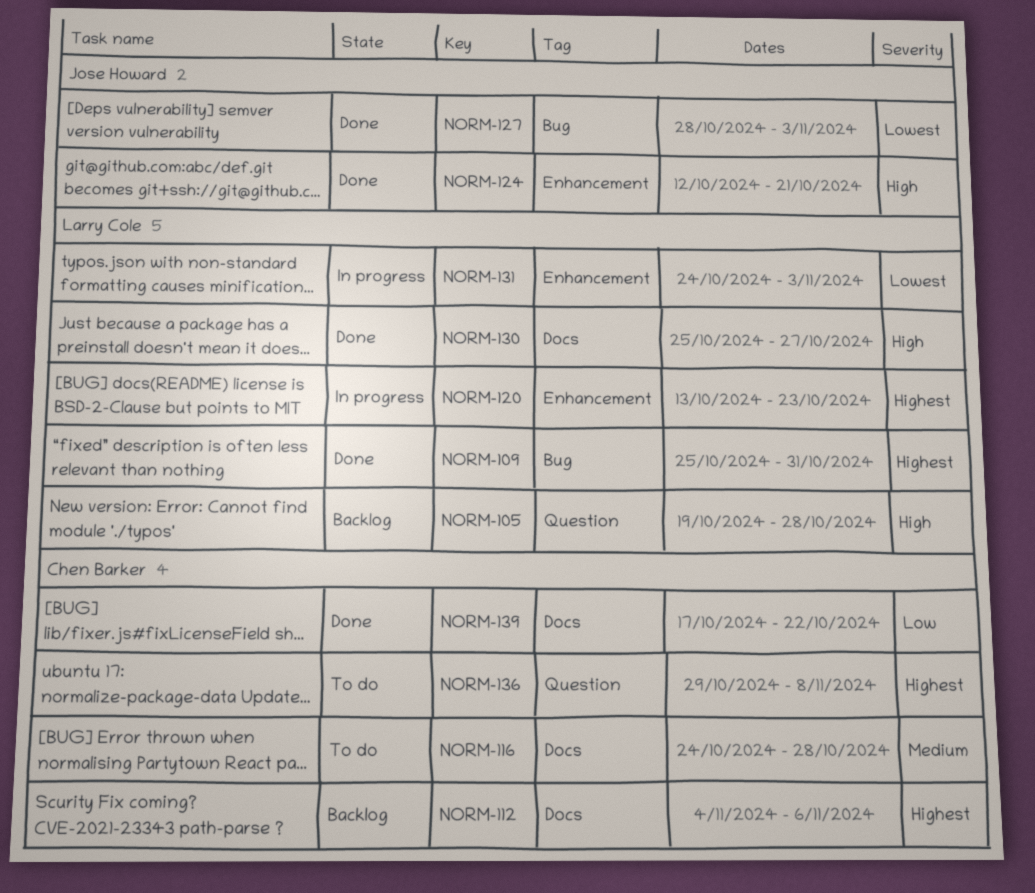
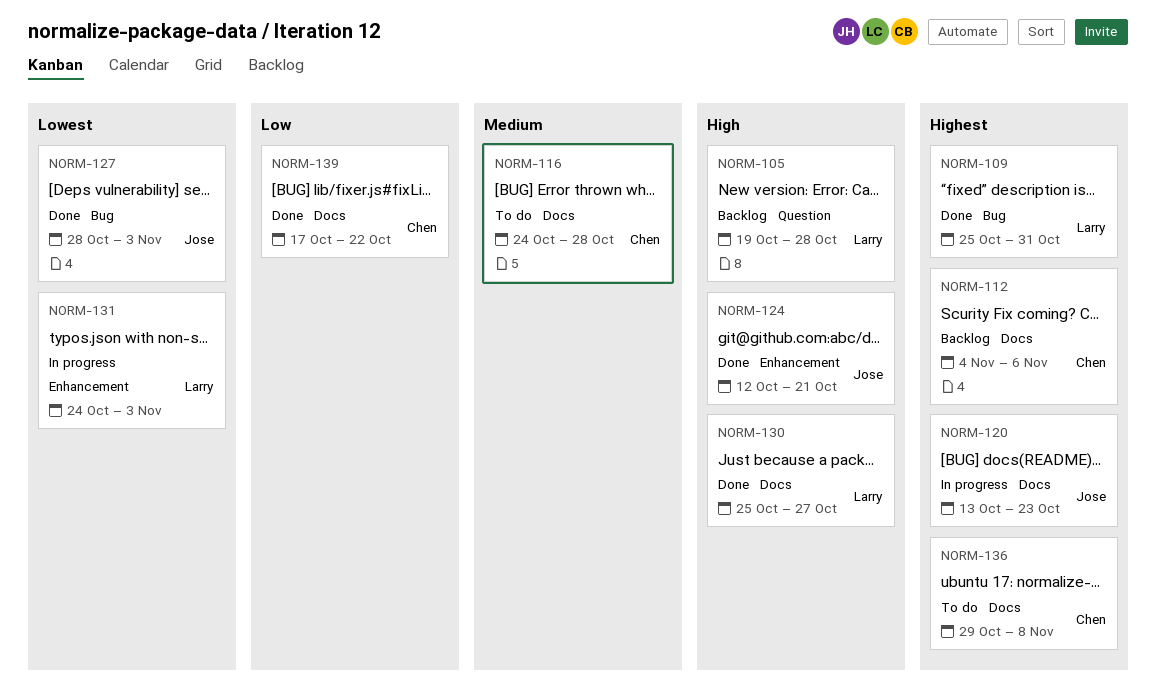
NORM-120, owner: Larry Cole -> Jose Howard
NORM-120, label: Enhancement -> Docs
NORM-136, label: Question -> Docs

